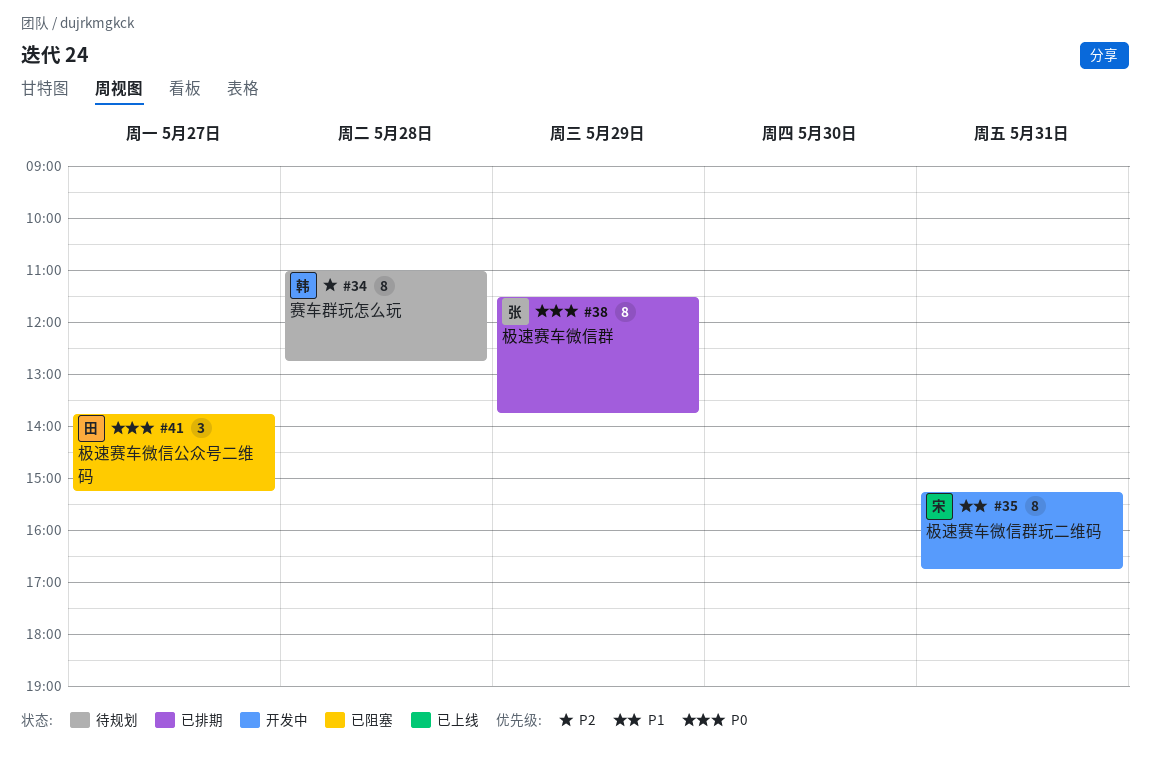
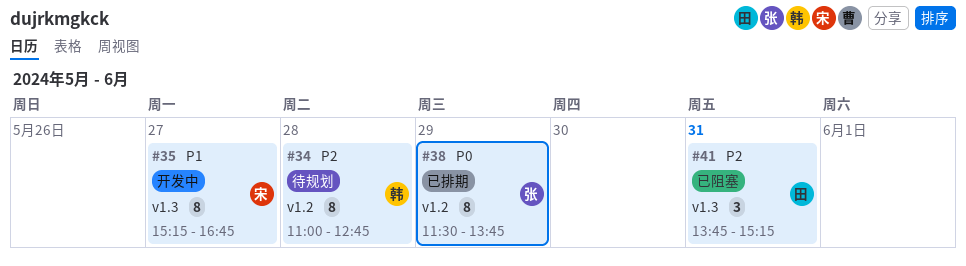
#35, day: May 31 -> May 27
#41, priority: P0 -> P2
#41, day: May 27 -> May 31

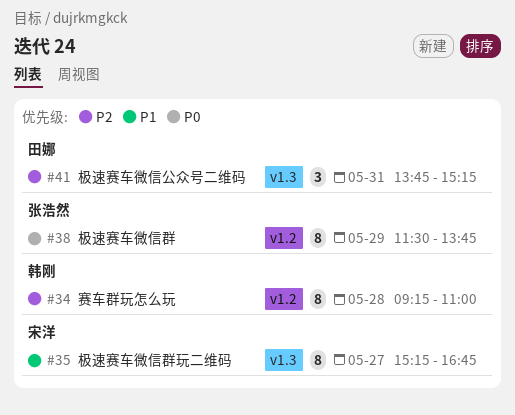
#34, begins: 11:00 -> 09:15
#34, ends: 12:45 -> 11:00

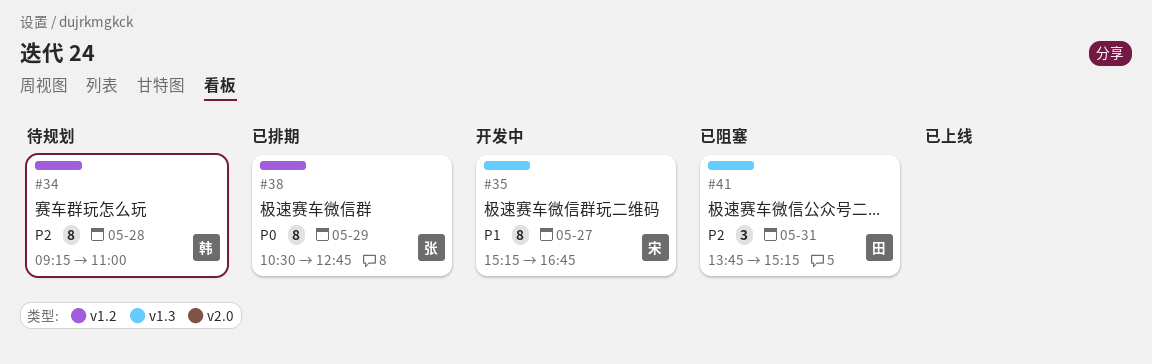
#38, begins: 11:30 -> 10:30
#38, ends: 13:45 -> 12:45

